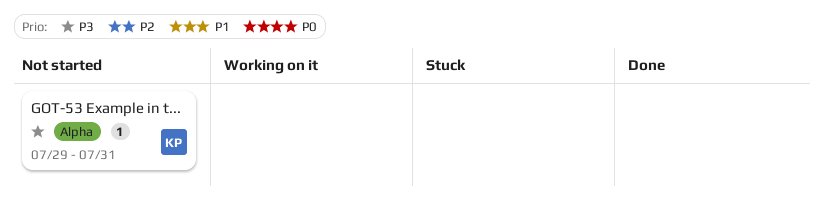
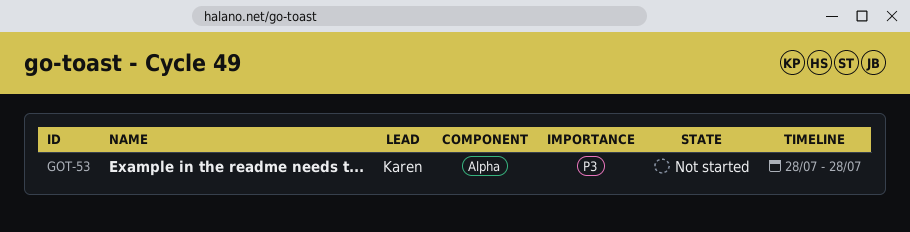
GOT-53, start: Jul 29 -> Jul 28
GOT-53, due: Jul 31 -> Jul 28

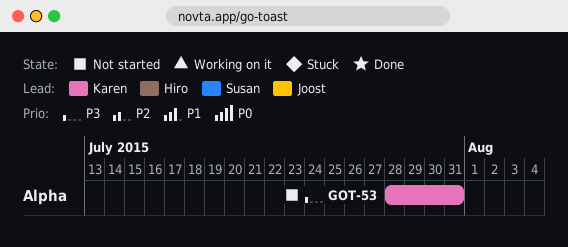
GOT-53, due: Jul 28 -> Jul 31

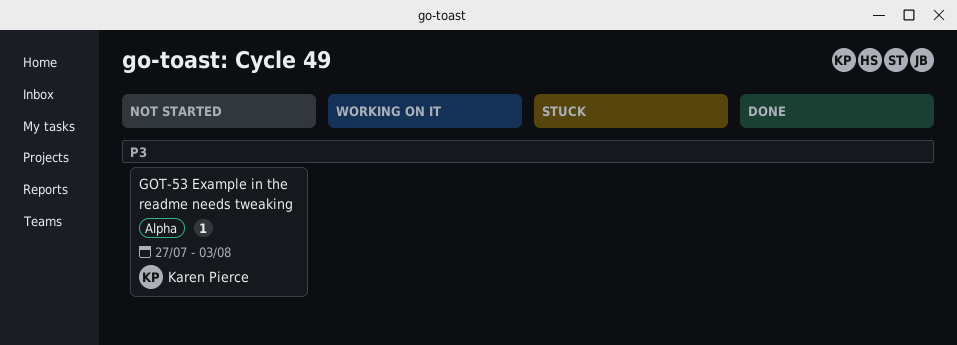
GOT-53, start: Jul 28 -> Jul 27
GOT-53, due: Jul 31 -> Aug 3

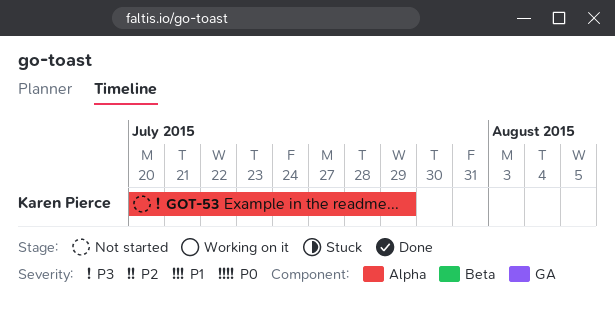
GOT-53, start: Jul 27 -> Jul 20
GOT-53, due: Aug 3 -> Jul 29

